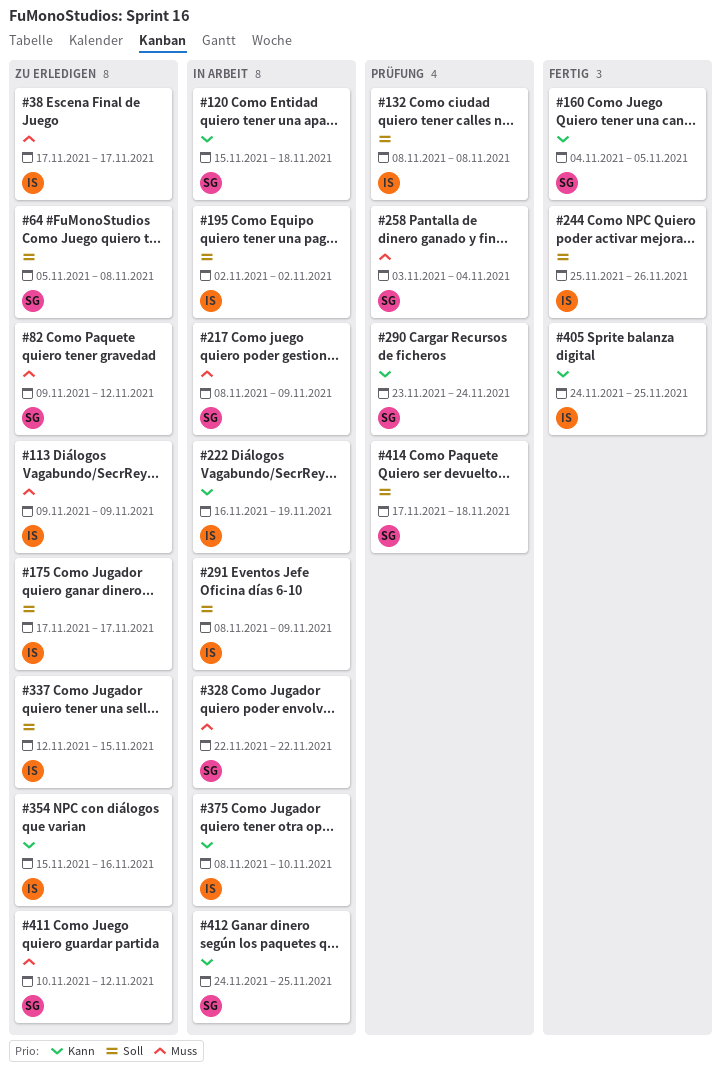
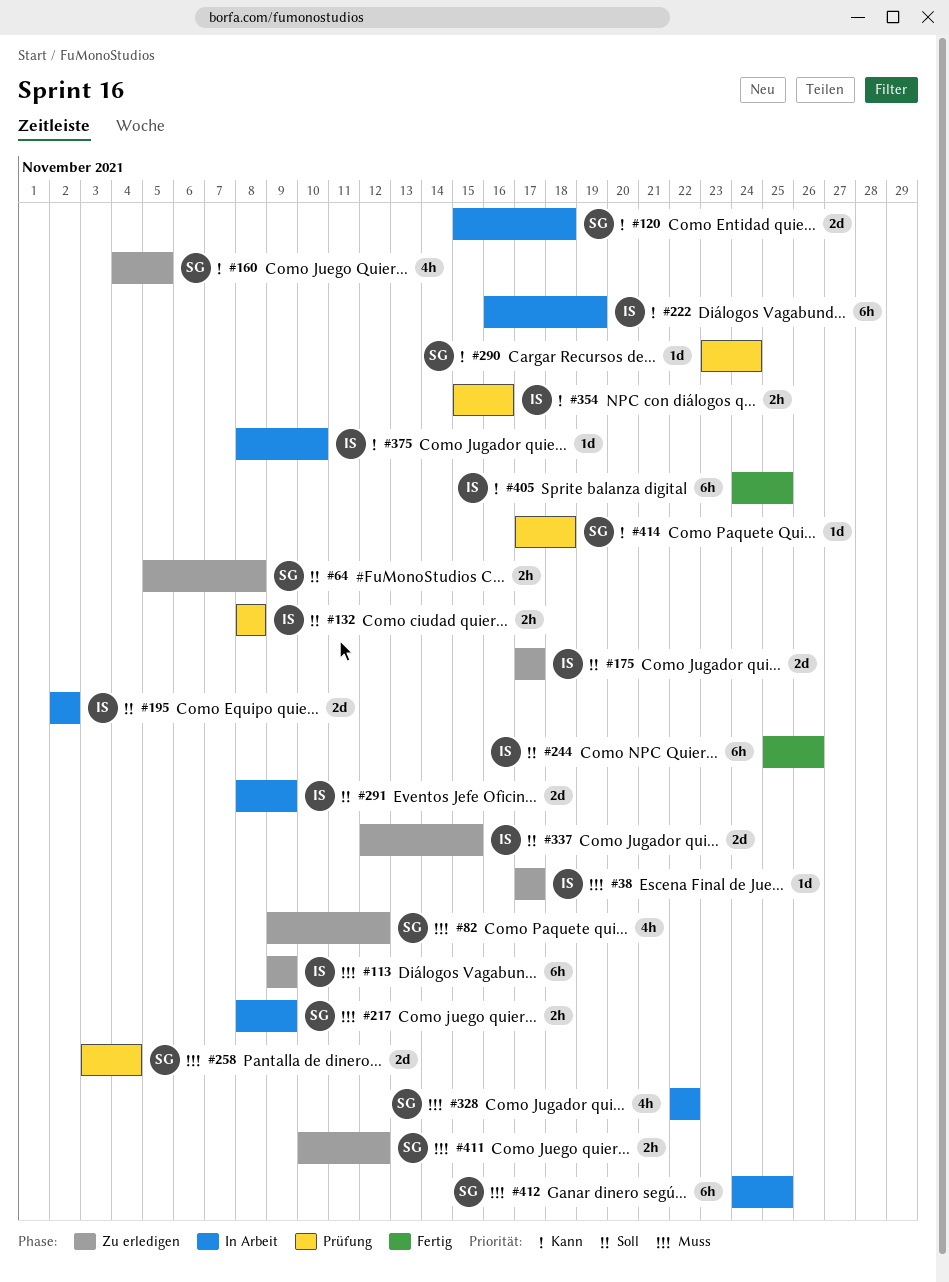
#160, status: Fertig -> Zu erledigen
#354, status: Zu erledigen -> Prüfung
#412, priority: Kann -> Muss
#414, priority: Soll -> Kann

